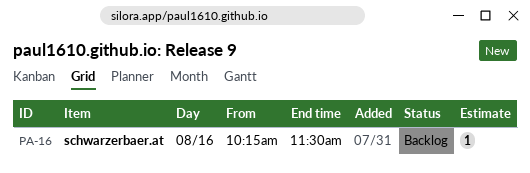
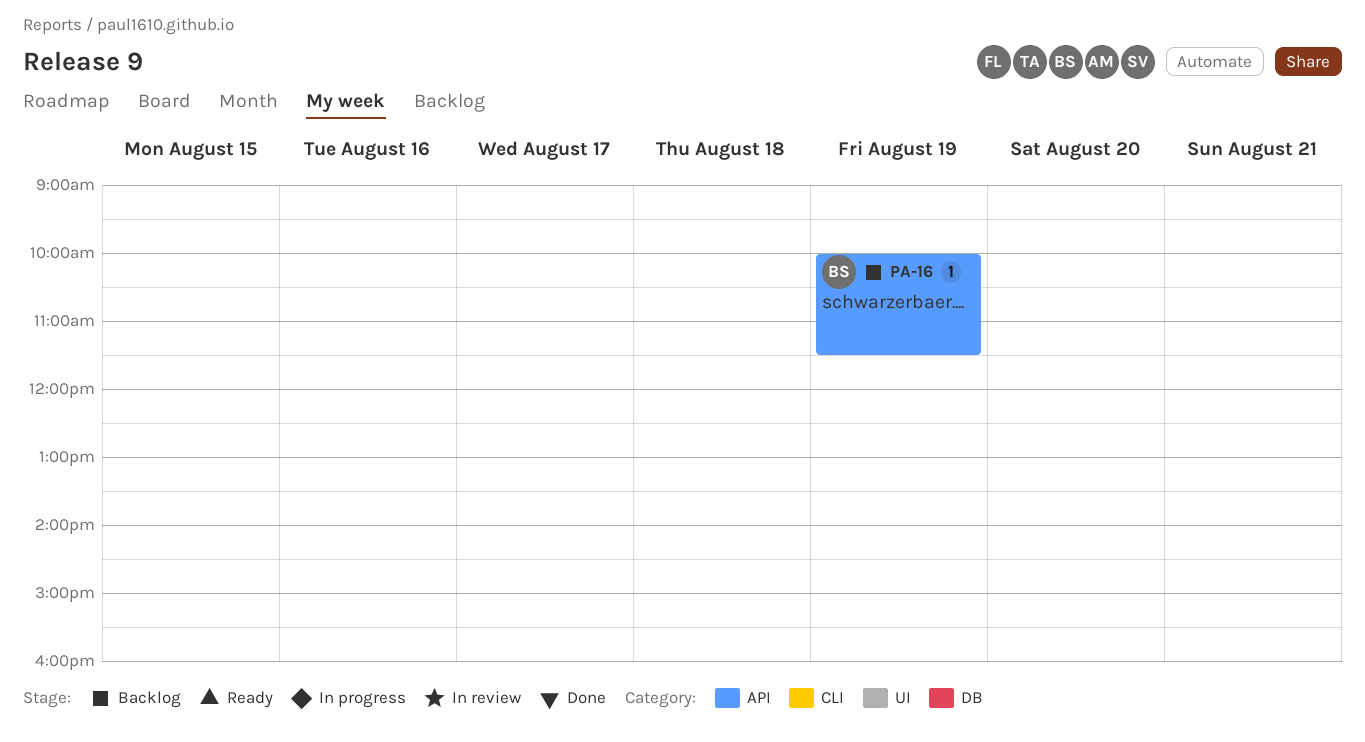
PA-16, day: Aug 16 -> Aug 19
PA-16, begins: 10:15 -> 10:00

